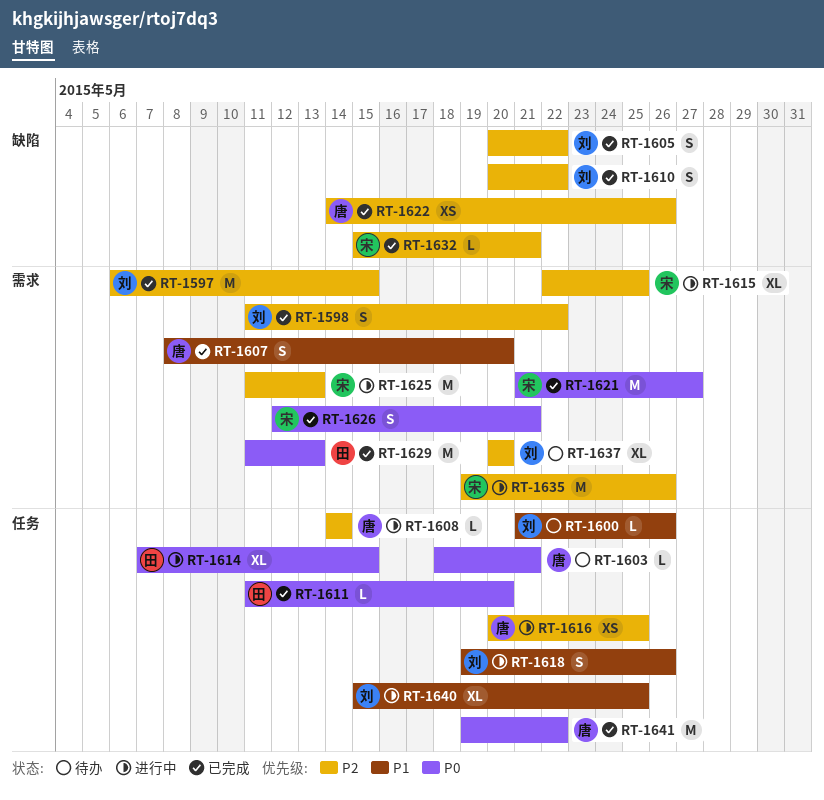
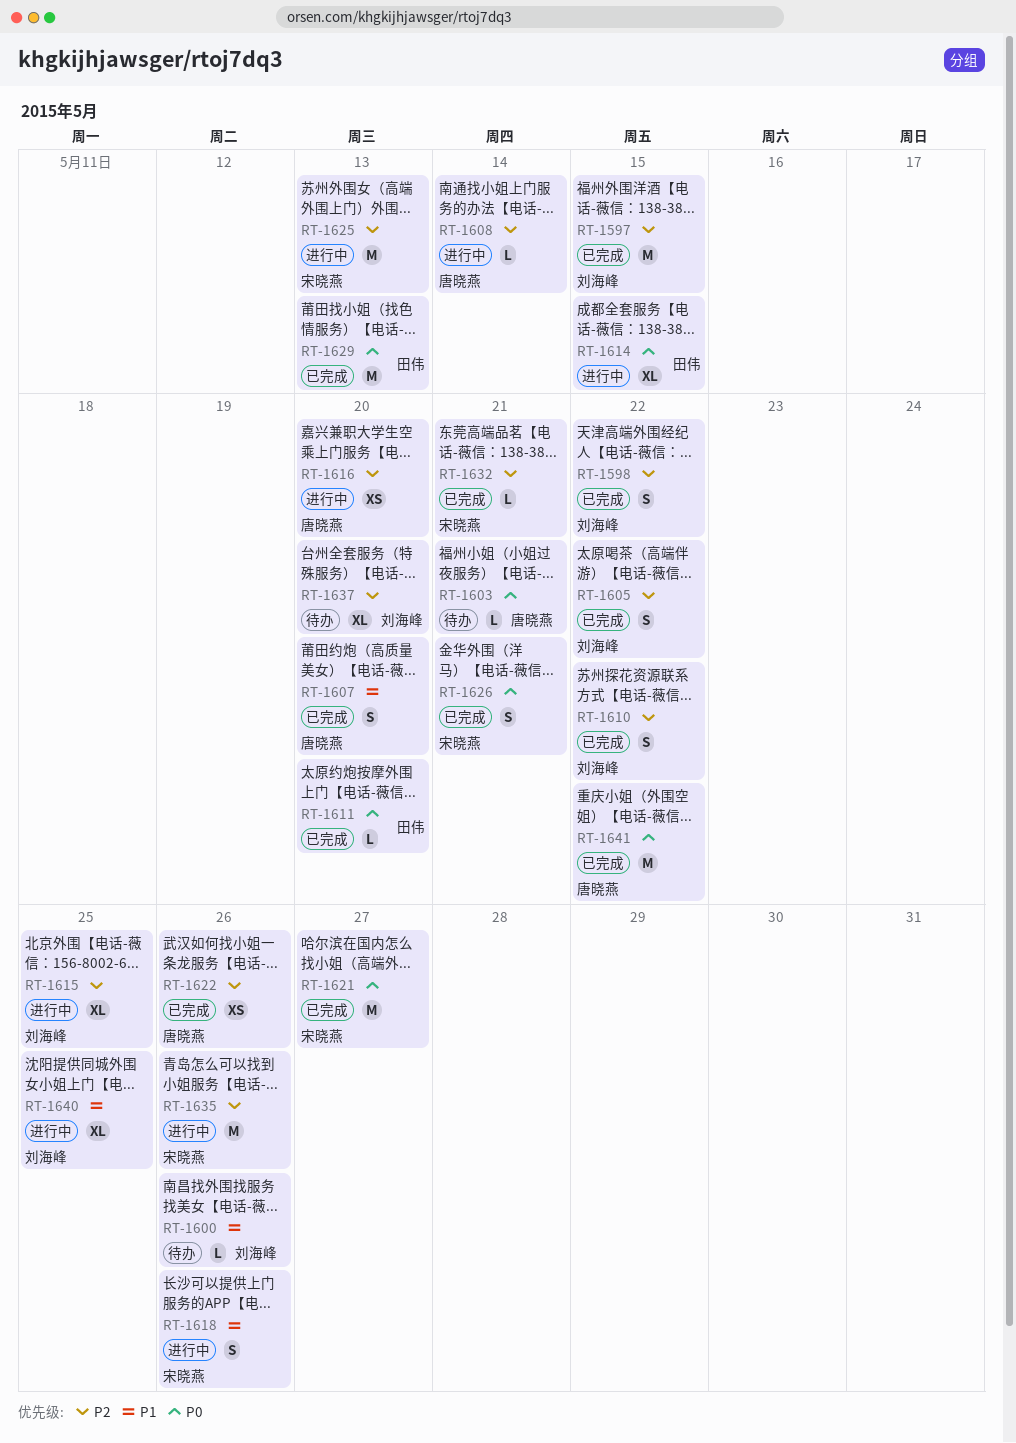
RT-1615, owner: 宋晓燕 -> 刘海峰
RT-1616, due: May 25 -> May 20
RT-1618, owner: 刘海峰 -> 宋晓燕

